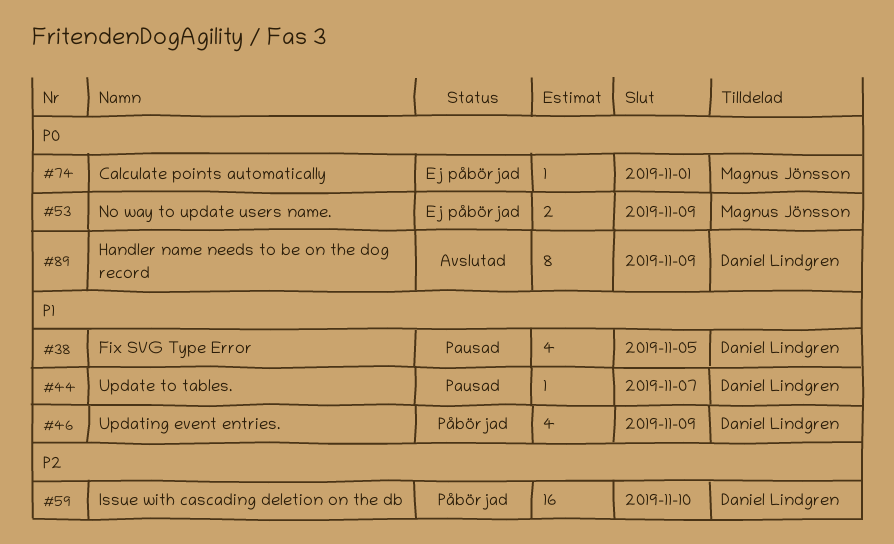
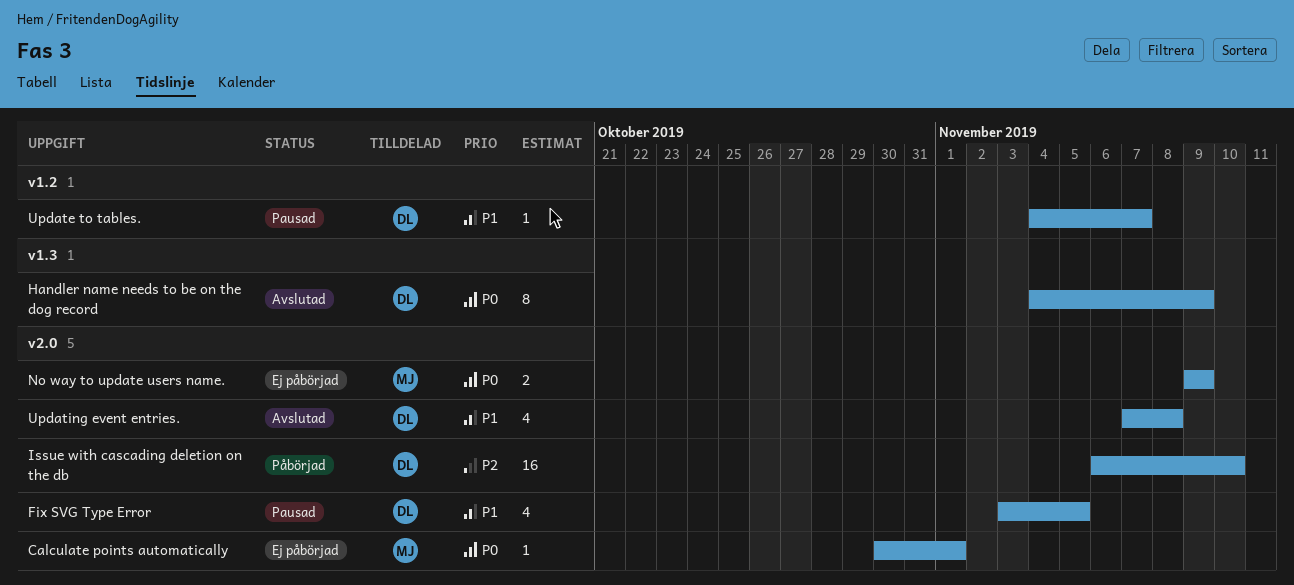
Updating event entries., status: Påbörjad -> Avslutad
Updating event entries., due: Nov 9 -> Nov 8

